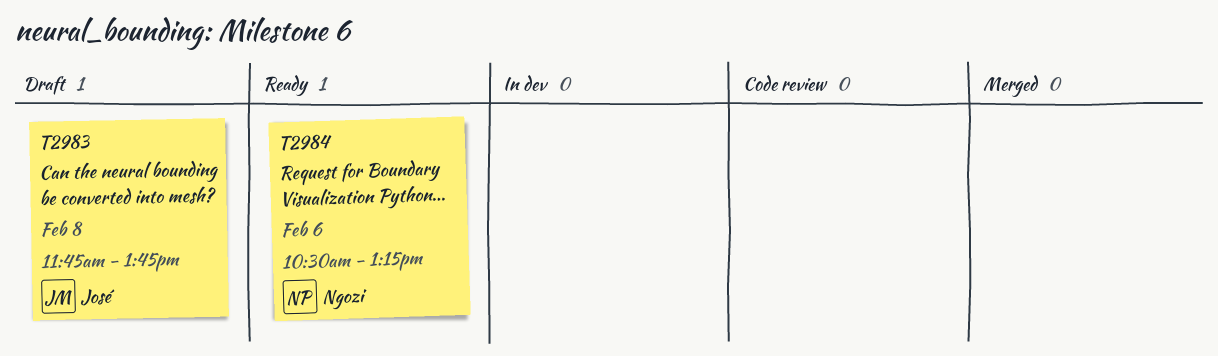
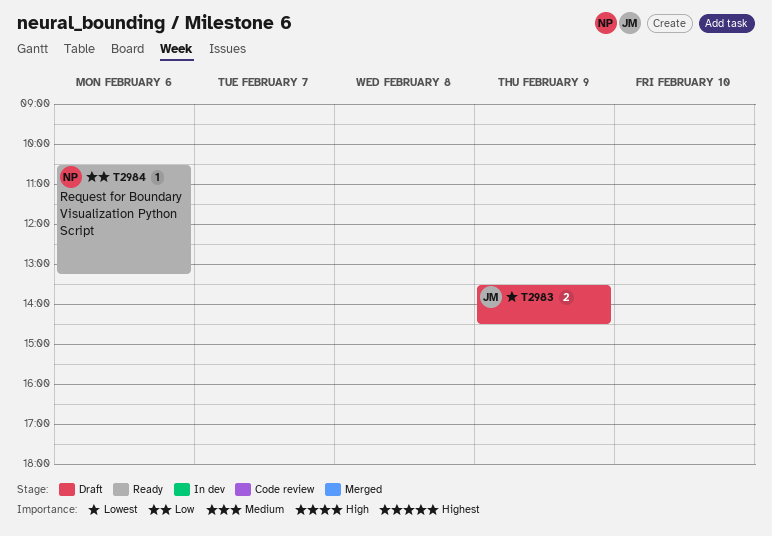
T2983, day: Feb 8 -> Feb 9
T2983, begins: 11:45 -> 13:30
T2983, ends: 13:45 -> 14:30

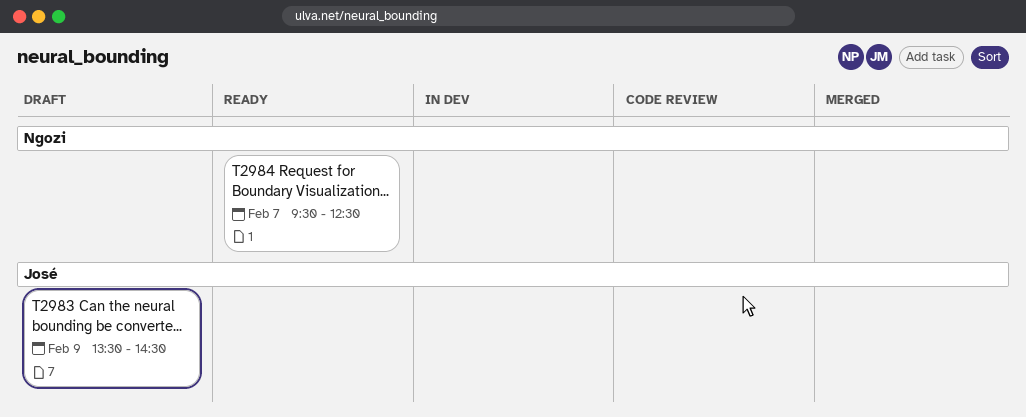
T2984, day: Feb 6 -> Feb 7
T2984, begins: 10:30 -> 09:30
T2984, ends: 13:15 -> 12:30

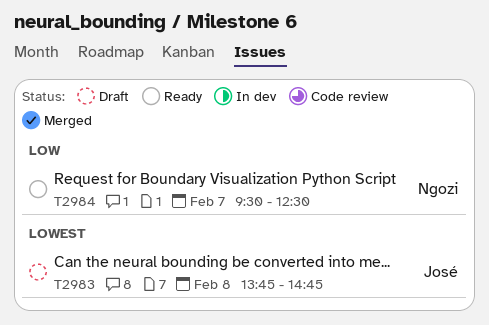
T2983, day: Feb 9 -> Feb 8
T2983, begins: 13:30 -> 13:45
T2983, ends: 14:30 -> 14:45

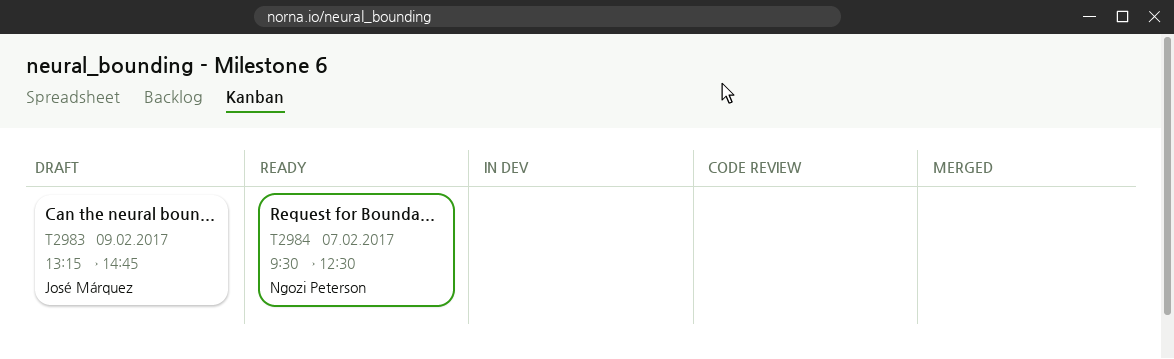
T2983, day: Feb 8 -> Feb 9
T2983, begins: 13:45 -> 13:15

